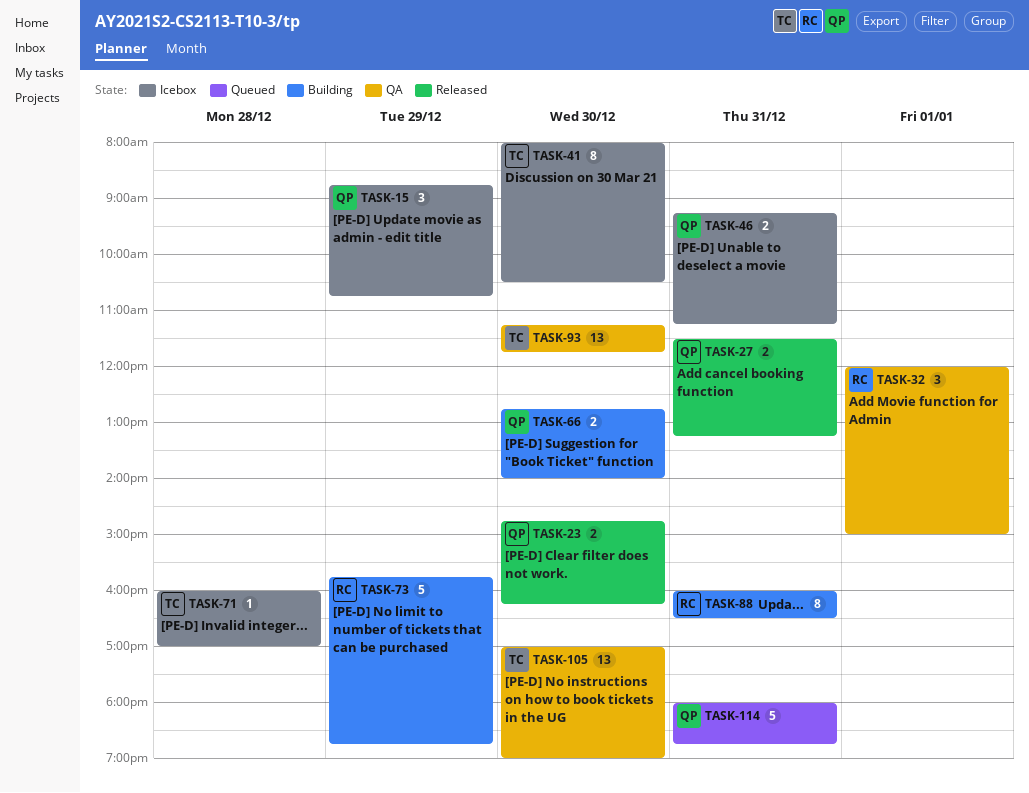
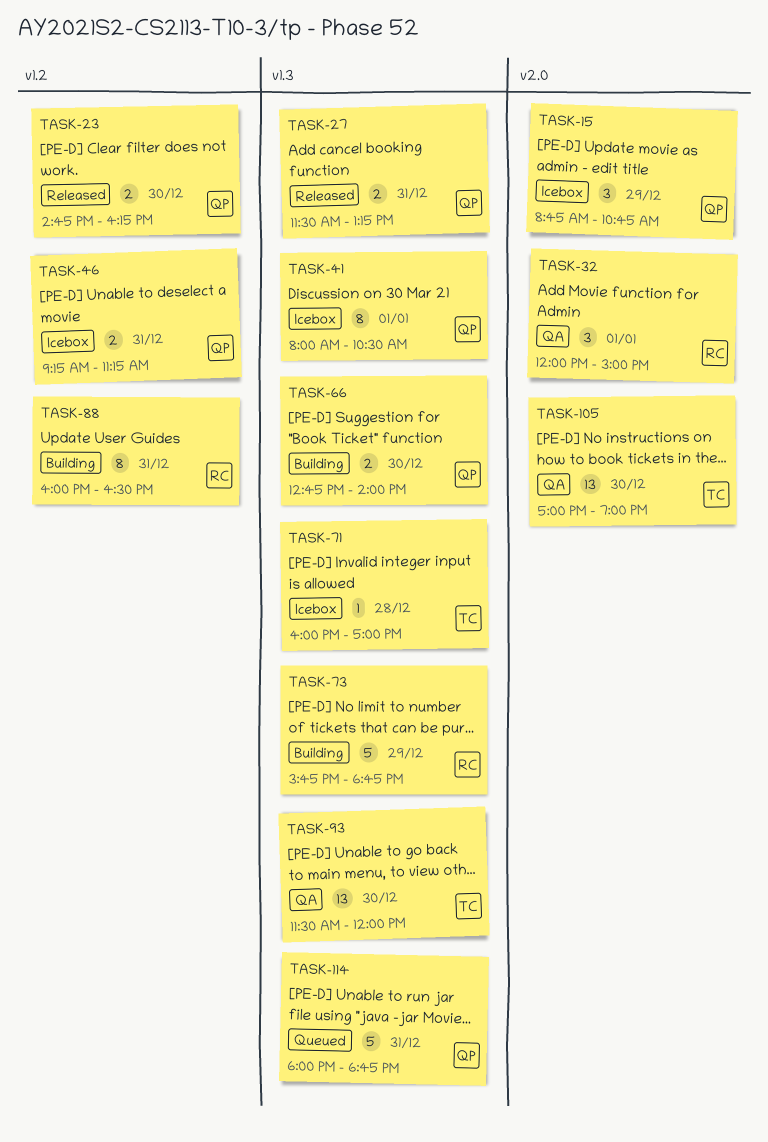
TASK-41, owner: TC -> QP
TASK-41, day: Dec 30 -> Jan 1
TASK-93, begins: 11:15 -> 11:30
TASK-93, ends: 11:45 -> 12:00

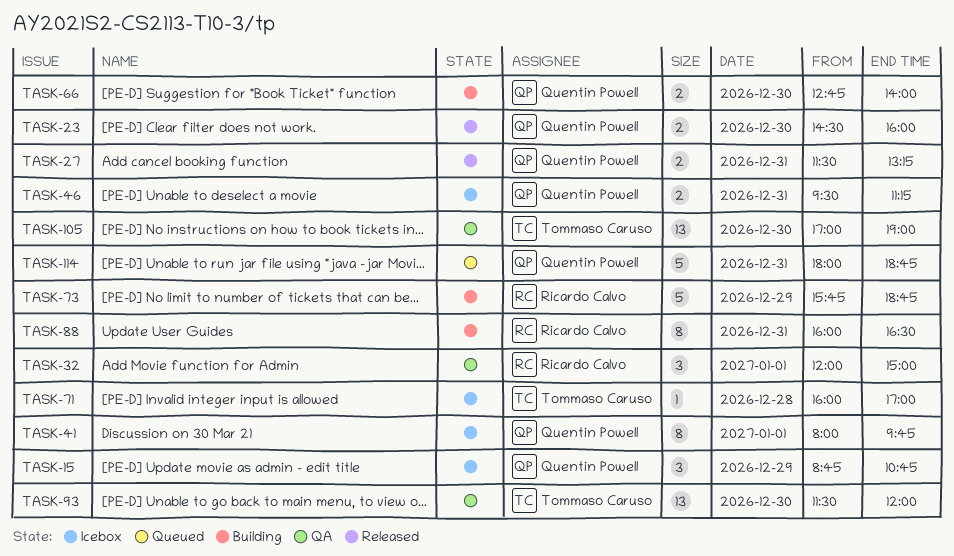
TASK-23, begins: 14:45 -> 14:30
TASK-23, ends: 16:15 -> 16:00
TASK-41, ends: 10:30 -> 09:45
TASK-46, begins: 09:15 -> 09:30

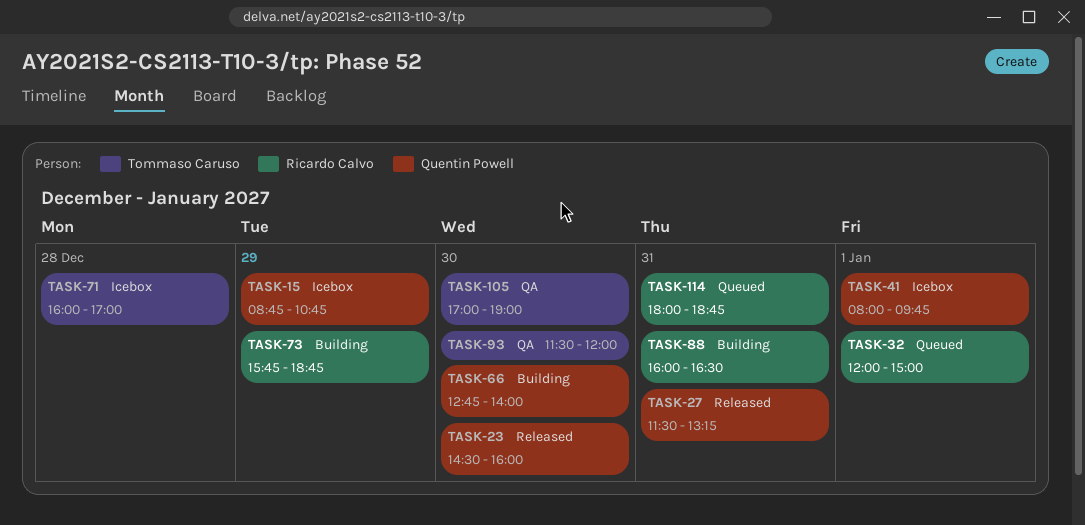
TASK-32, status: QA -> Queued
TASK-46: present -> none
TASK-114, owner: Quentin Powell -> Ricardo Calvo

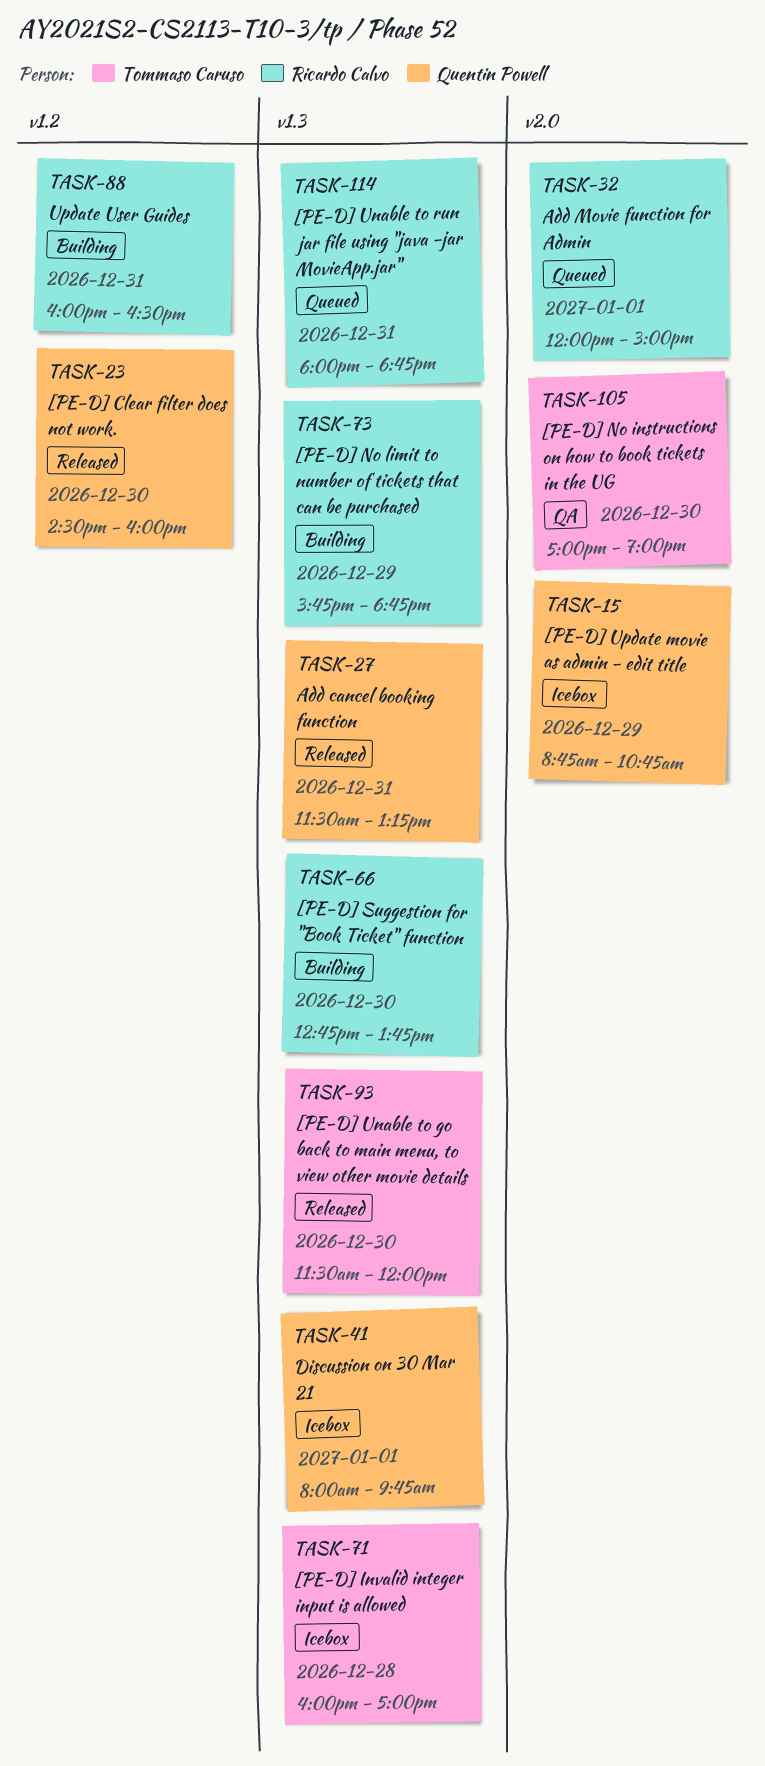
TASK-66, owner: Quentin Powell -> Ricardo Calvo
TASK-66, ends: 14:00 -> 13:45
TASK-93, status: QA -> Released

